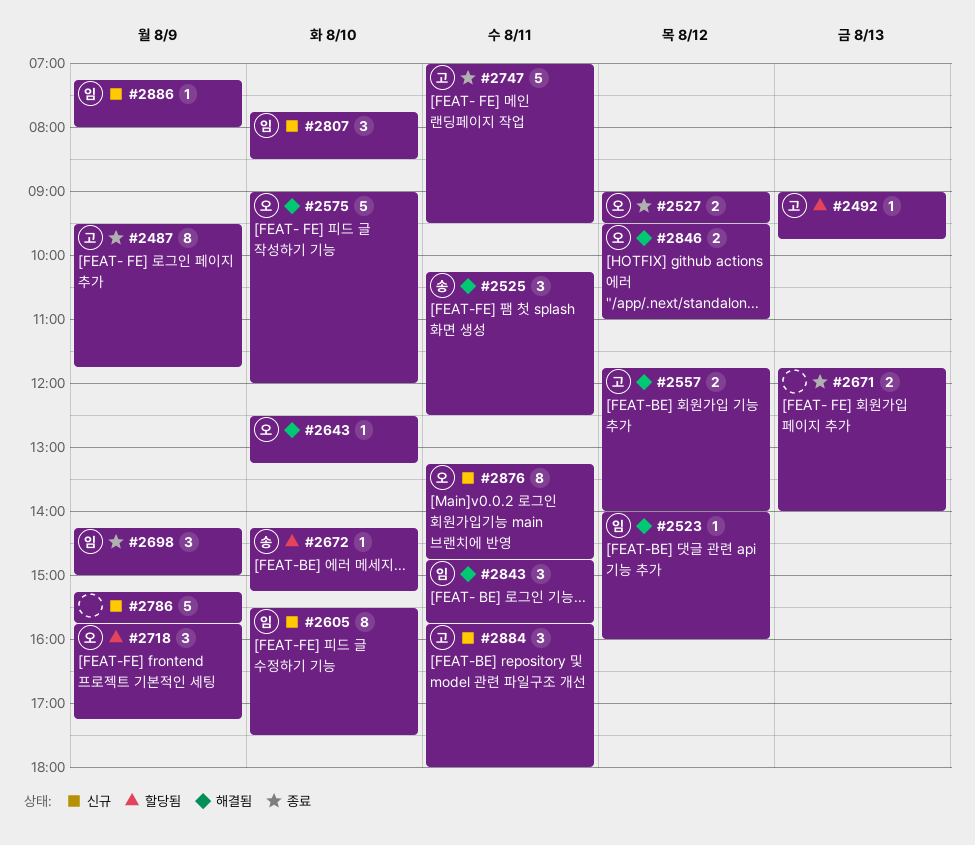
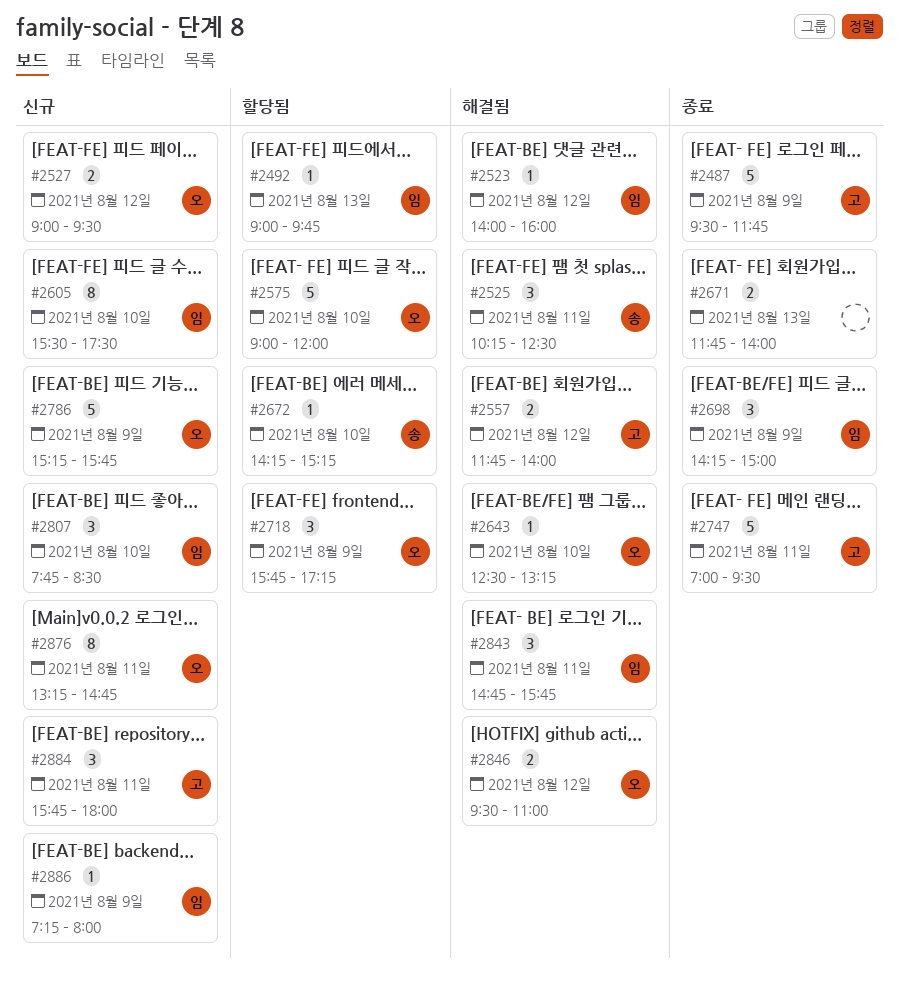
#2487, estimate: 8 -> 5
#2492, owner: 고 -> 임
#2527, status: 종료 -> 신규
#2575, status: 해결됨 -> 할당됨
#2786, owner: none -> 오

